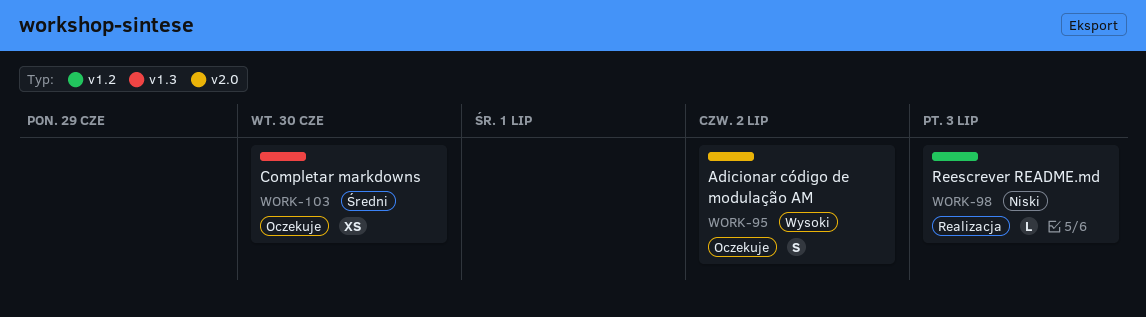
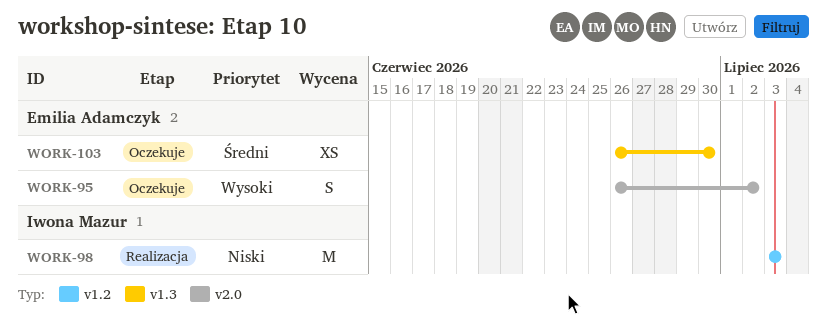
WORK-98, estimate: L -> M

